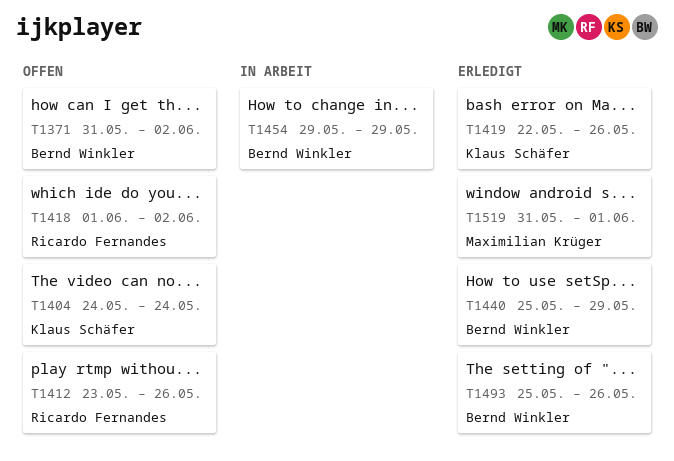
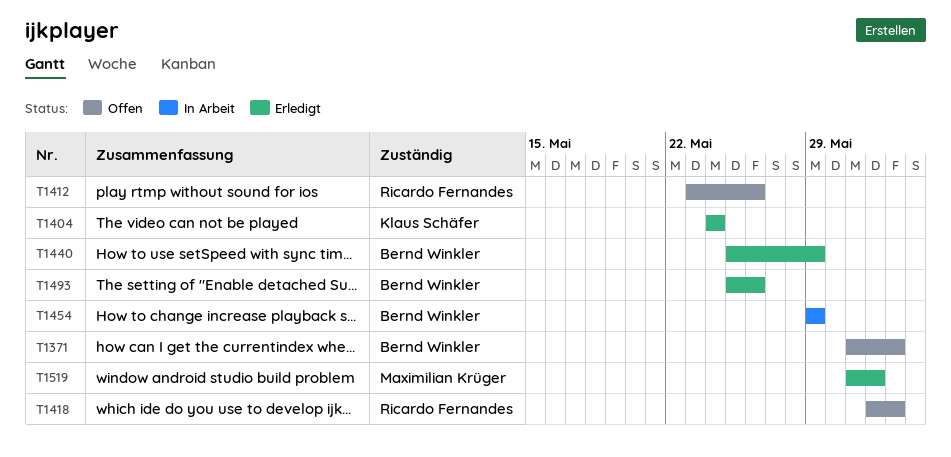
T1404, status: Offen -> Erledigt
T1419: present -> none

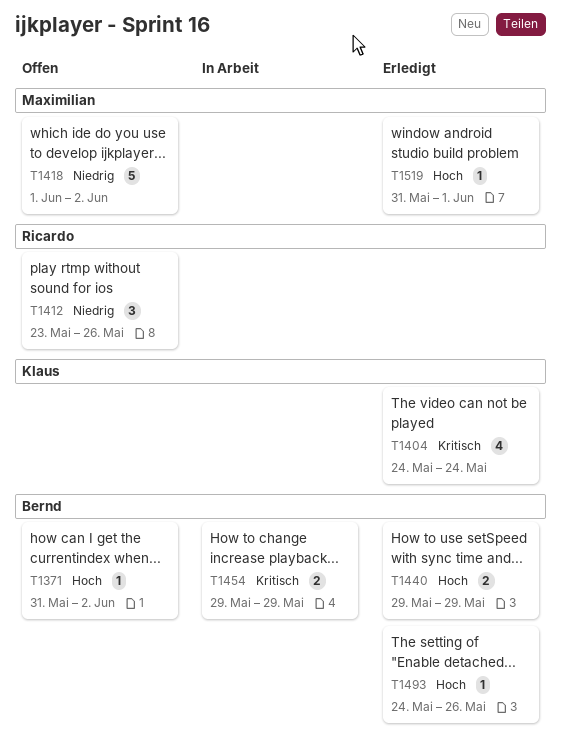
T1418, owner: Ricardo Fernandes -> Maximilian Krüger
T1440, start: May 25 -> May 29
T1493, start: May 25 -> May 24

